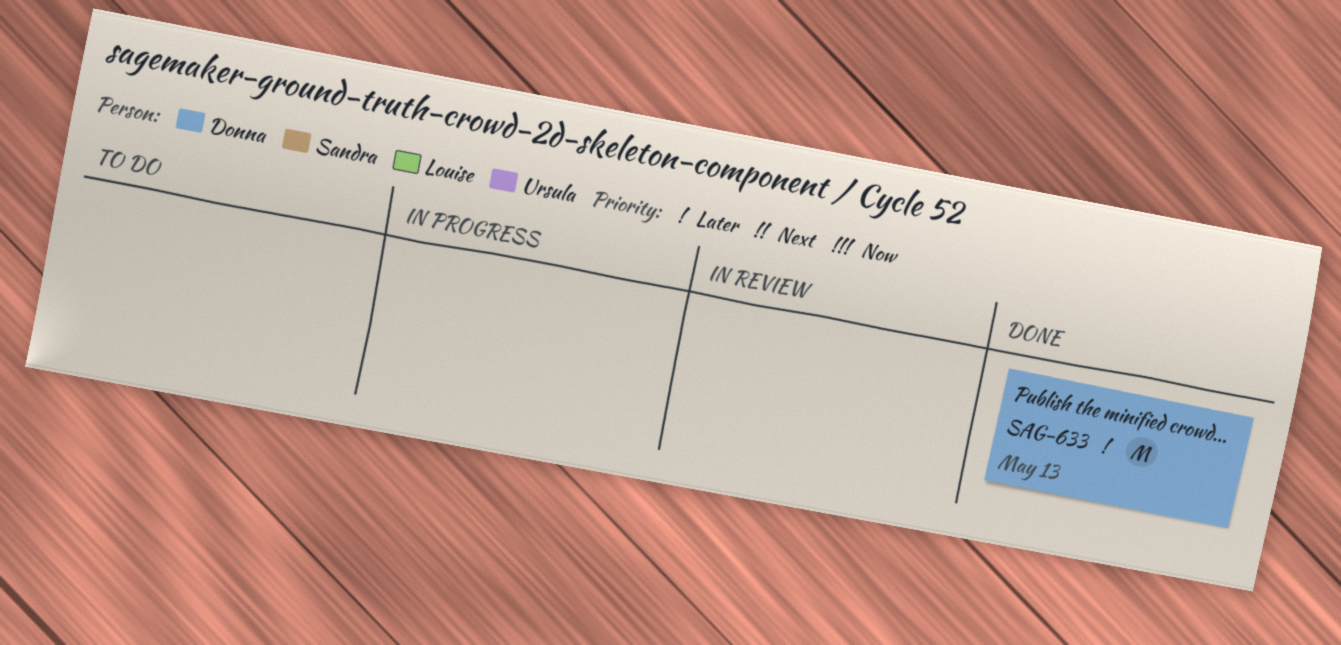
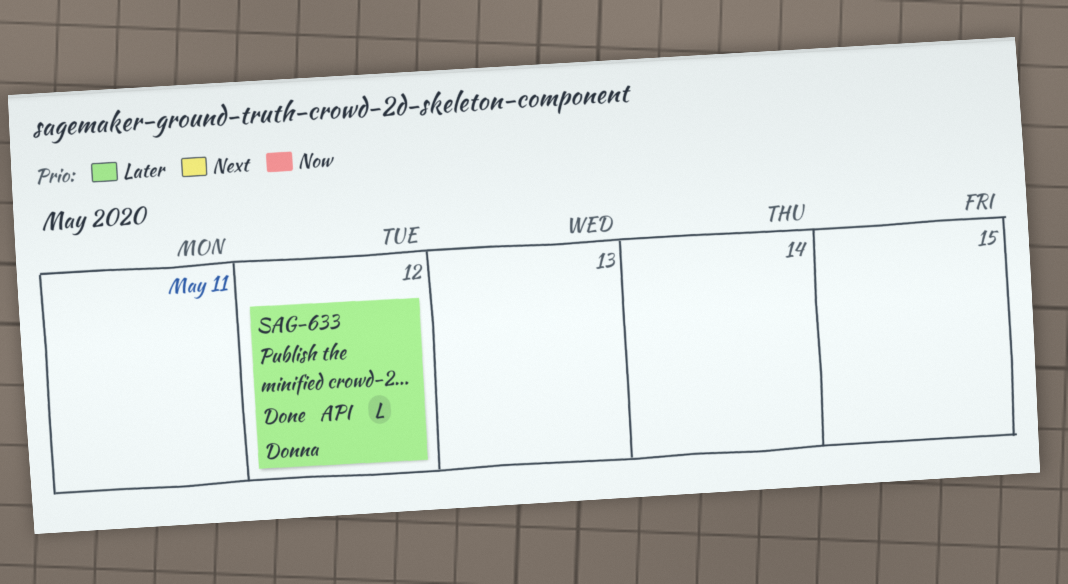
SAG-633, estimate: M -> L
SAG-633, due: May 13 -> May 12

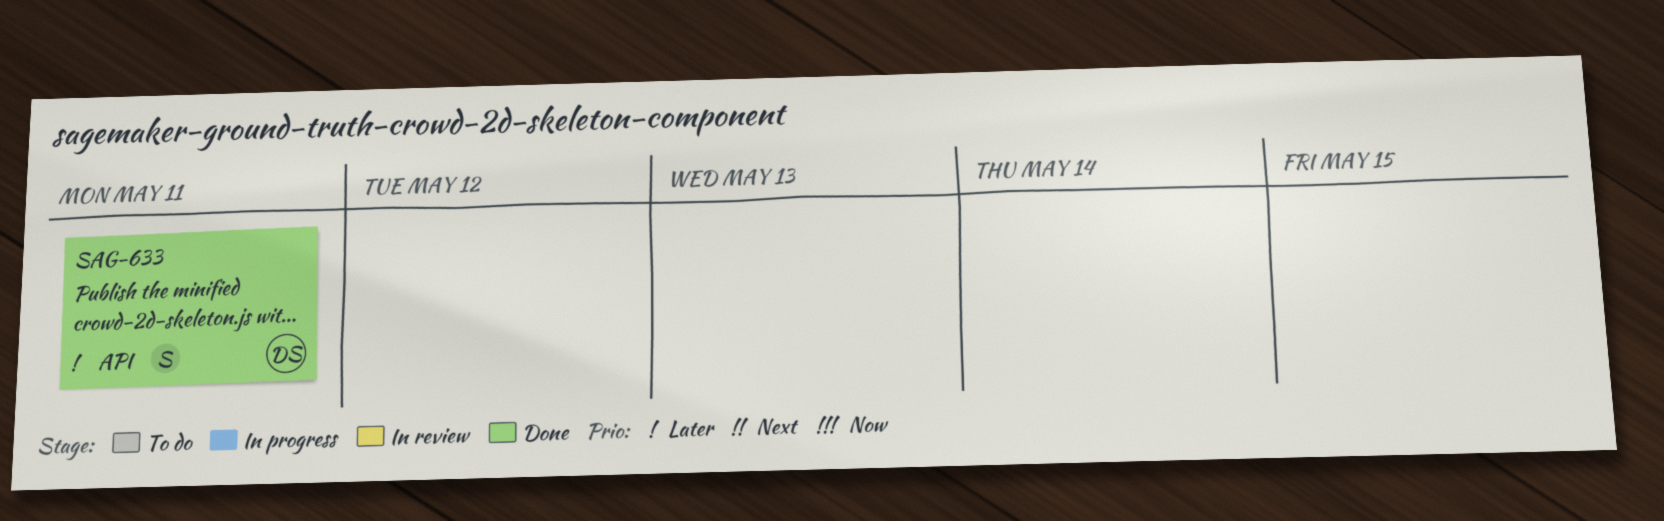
SAG-633, estimate: L -> S
SAG-633, due: May 12 -> May 11

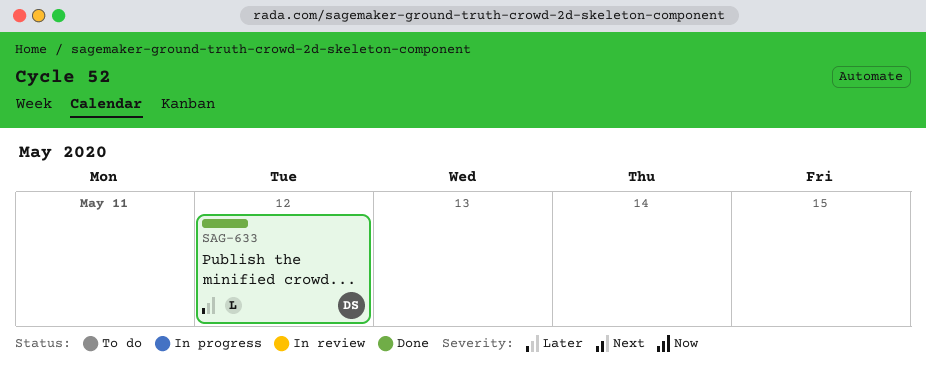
SAG-633, estimate: S -> L
SAG-633, due: May 11 -> May 12

